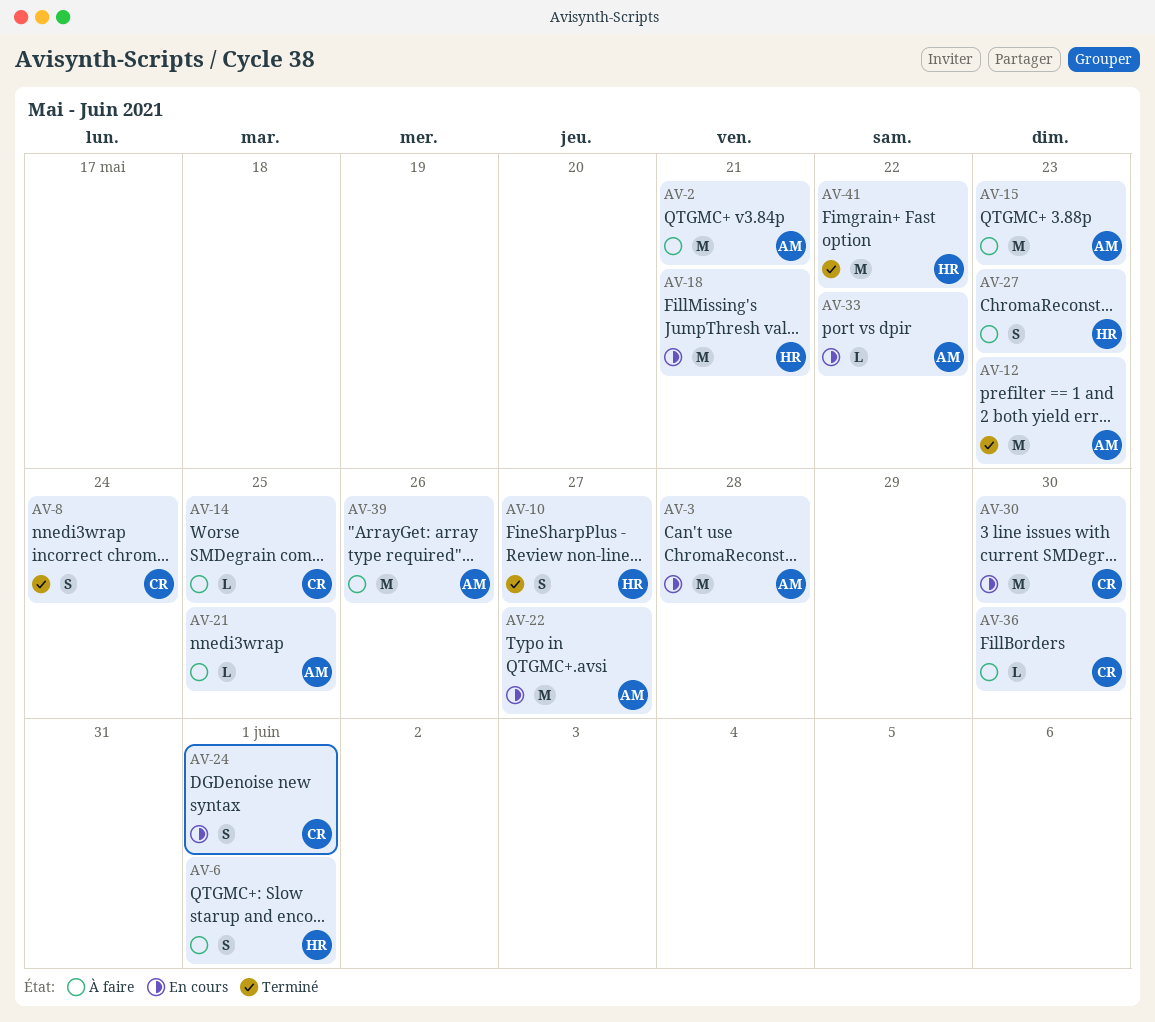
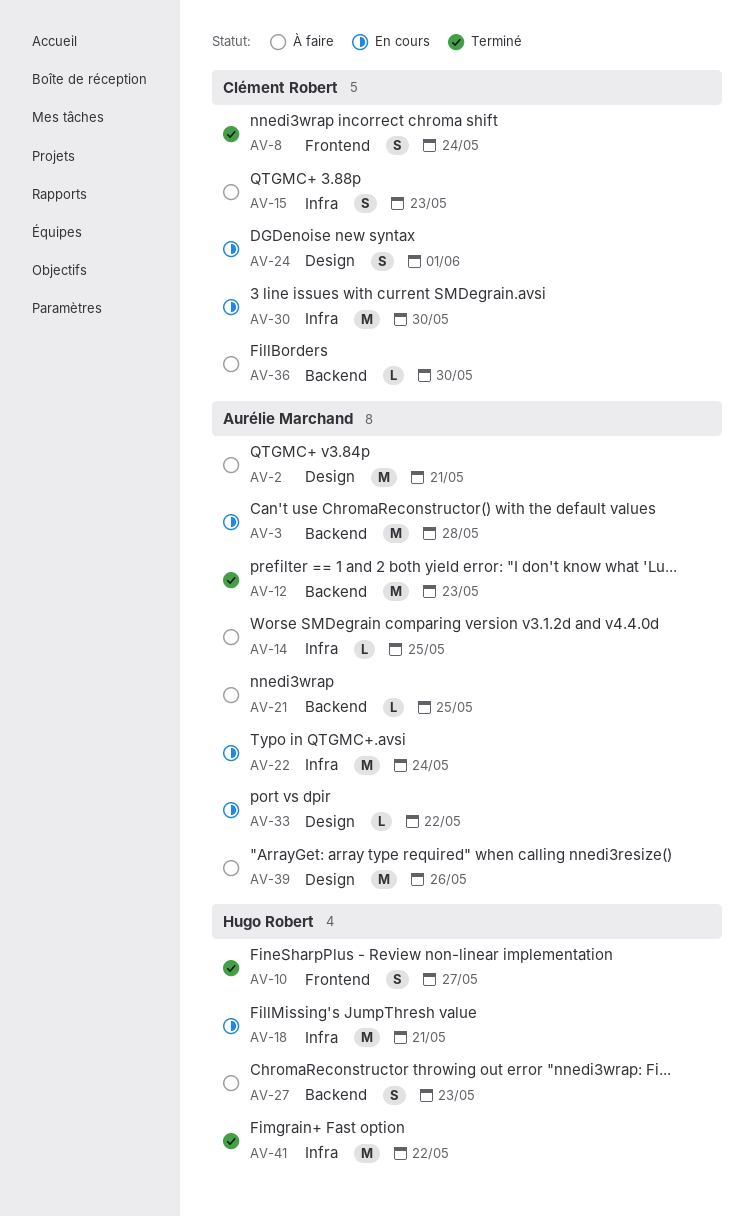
AV-6: present -> none
AV-14, owner: Clément Robert -> Aurélie Marchand
AV-15, owner: Aurélie Marchand -> Clément Robert
AV-15, estimate: M -> S
AV-22, due: May 27 -> May 24

